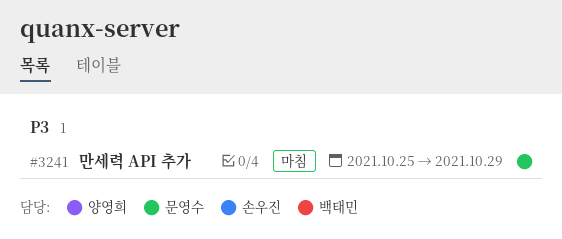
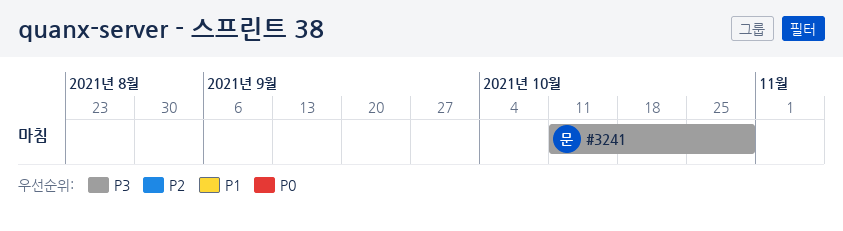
#3241, start: Oct 25 -> Oct 11

